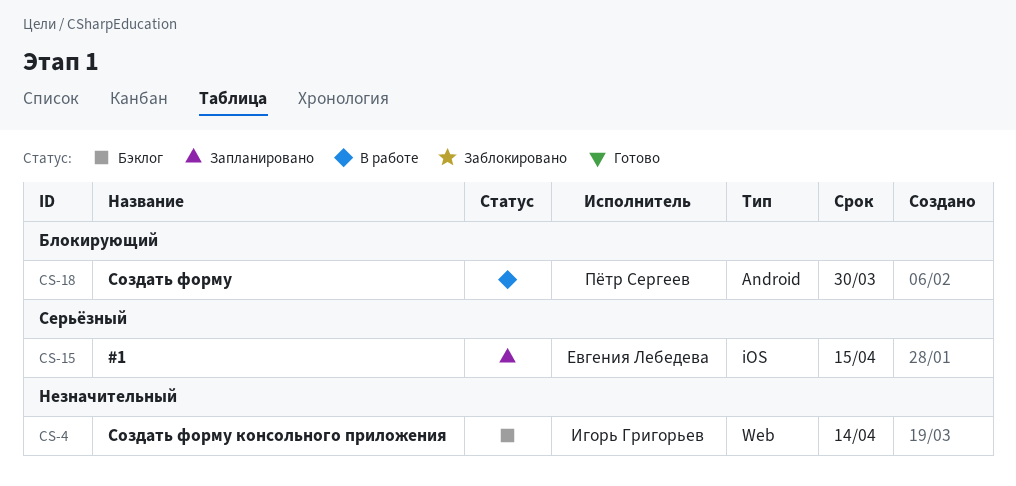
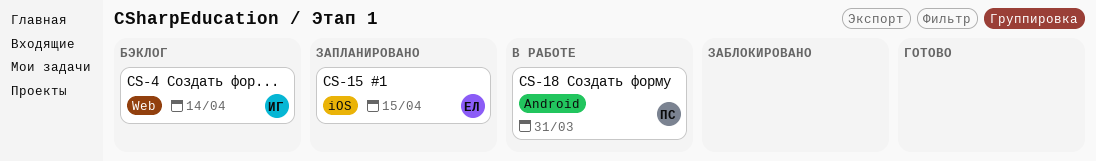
CS-18, due: Mar 30 -> Mar 31

